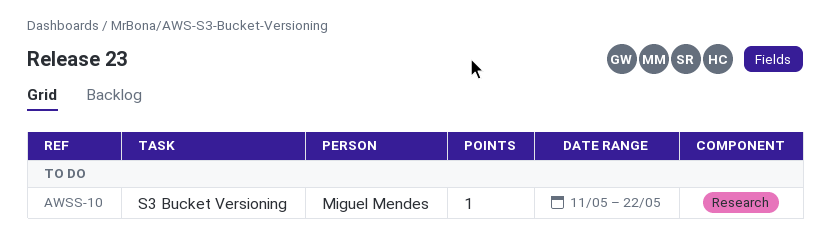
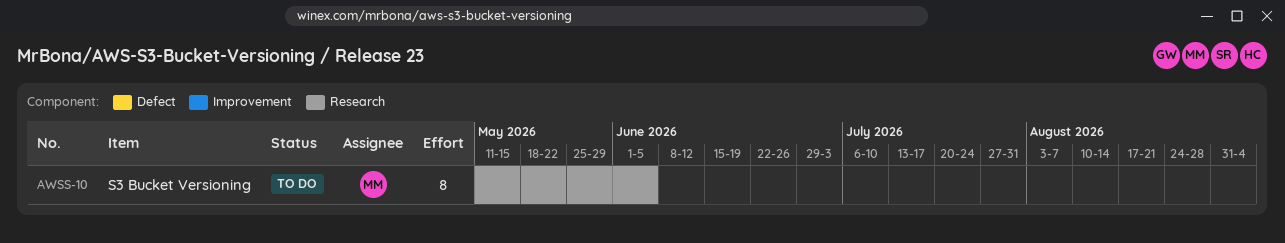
AWSS-10, estimate: 1 -> 8
AWSS-10, due: May 22 -> Jun 5

